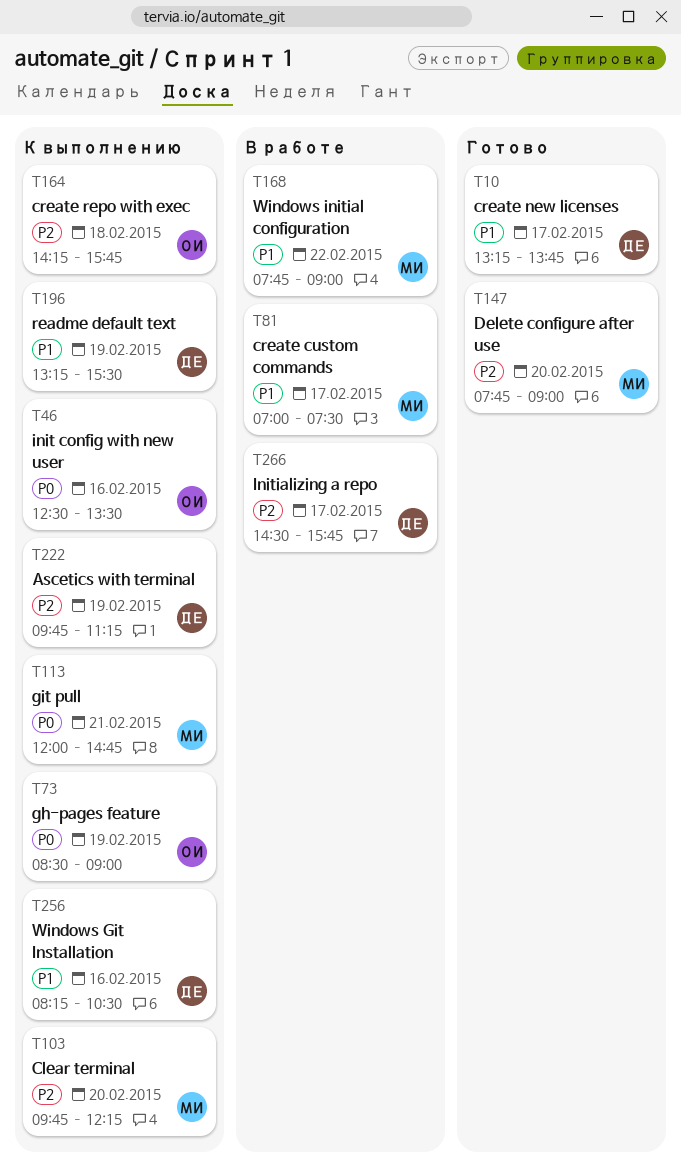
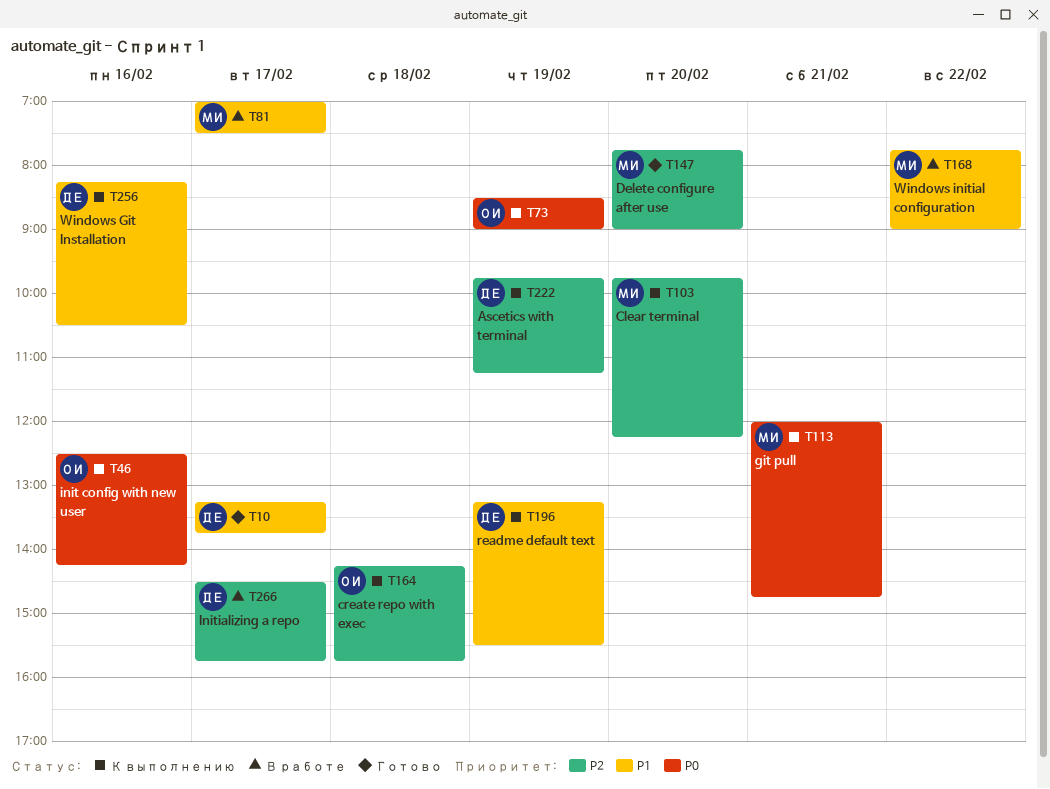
T46, ends: 13:30 -> 14:15

